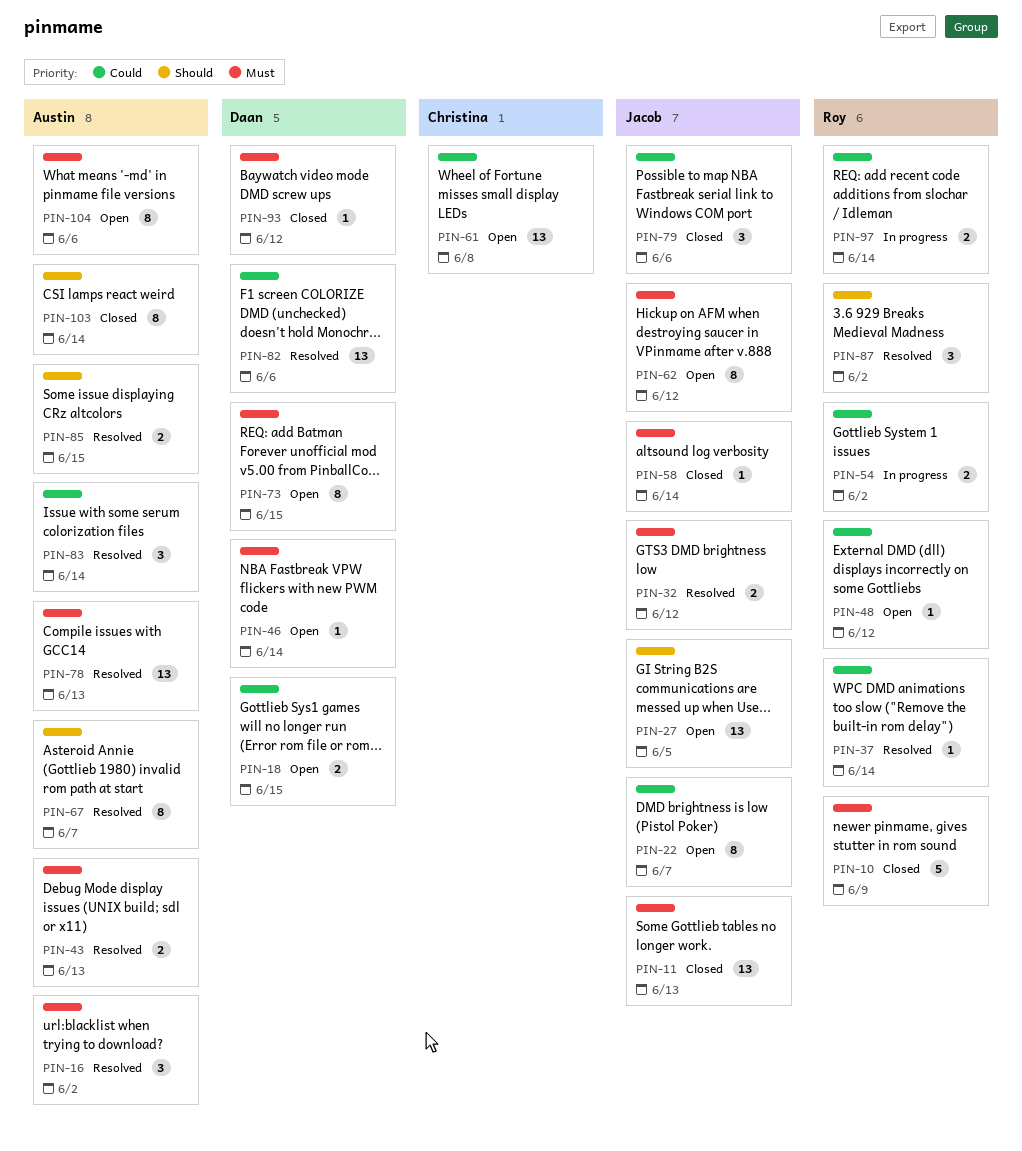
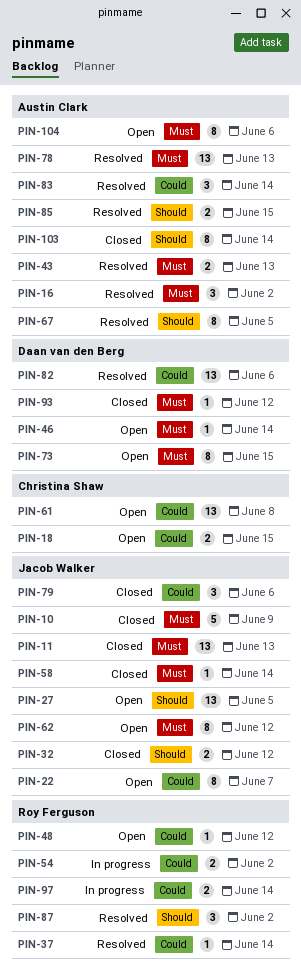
PIN-10, owner: Roy Ferguson -> Jacob Walker
PIN-18, owner: Daan van den Berg -> Christina Shaw
PIN-32, status: Resolved -> Closed
PIN-32, priority: Must -> Should
PIN-67, due: Jun 7 -> Jun 5

